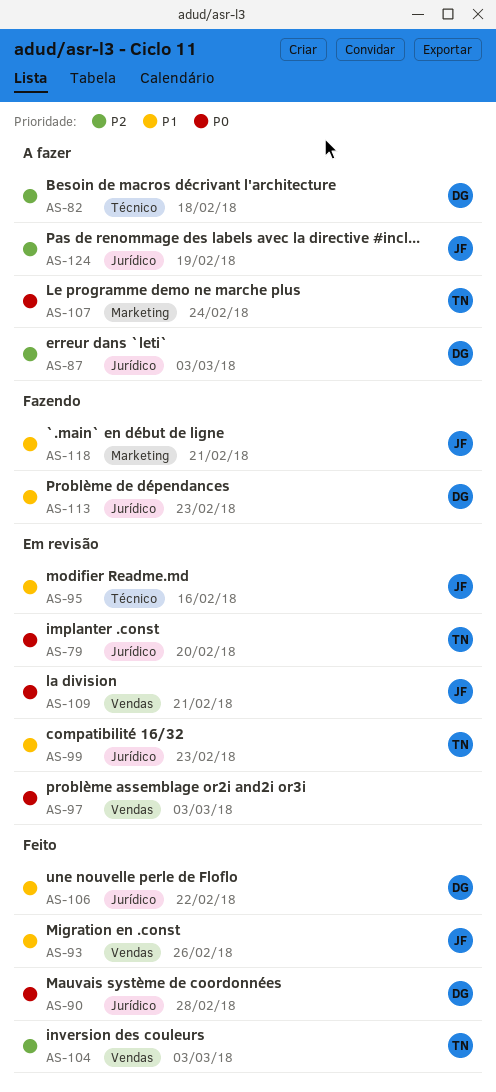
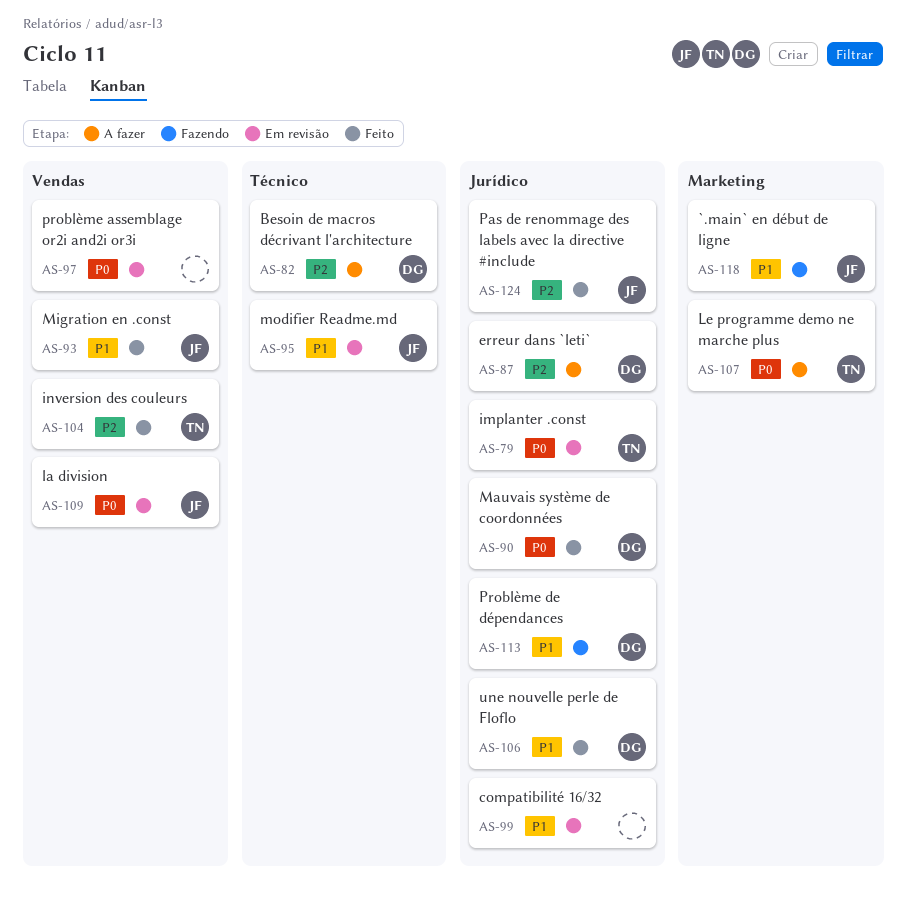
AS-99, owner: TN -> none
AS-124, status: A fazer -> Feito

